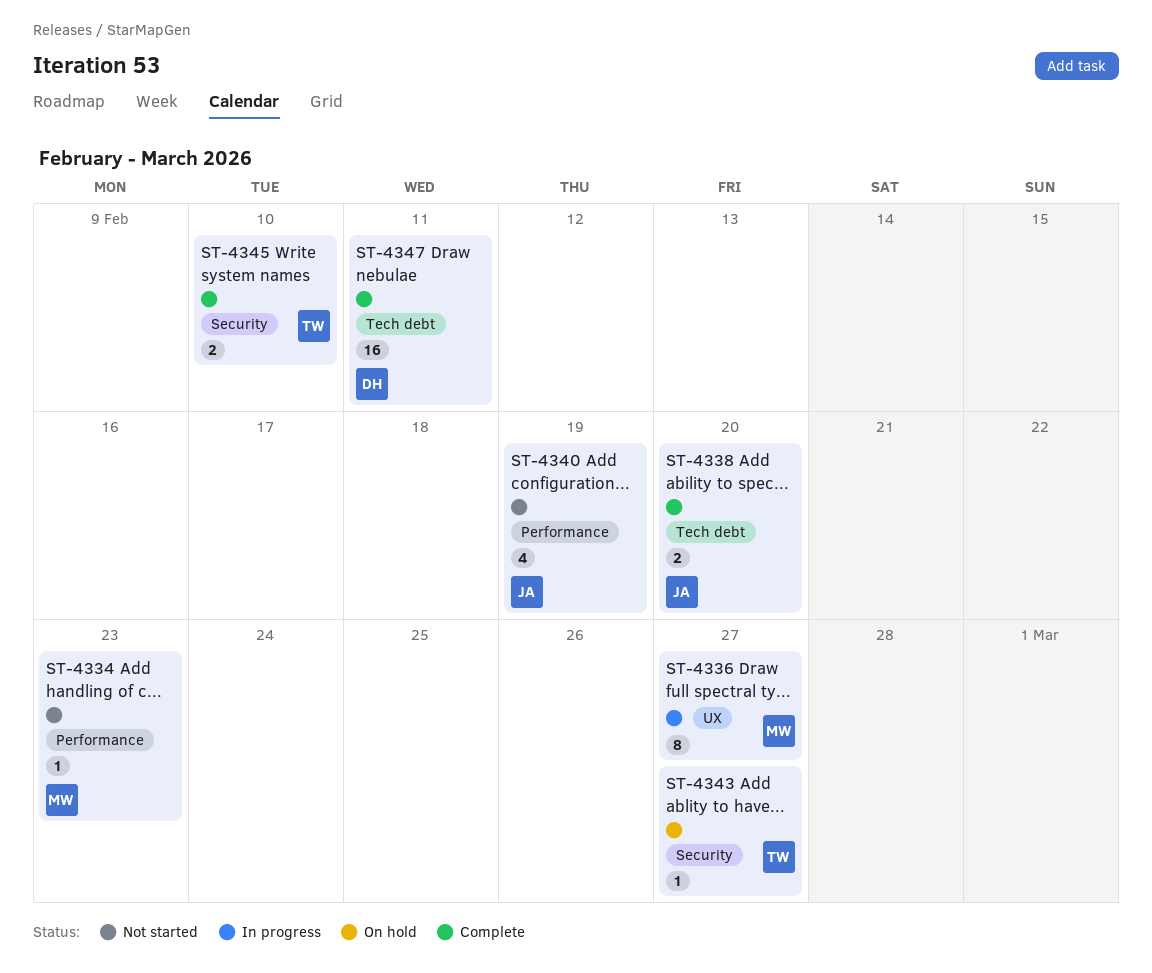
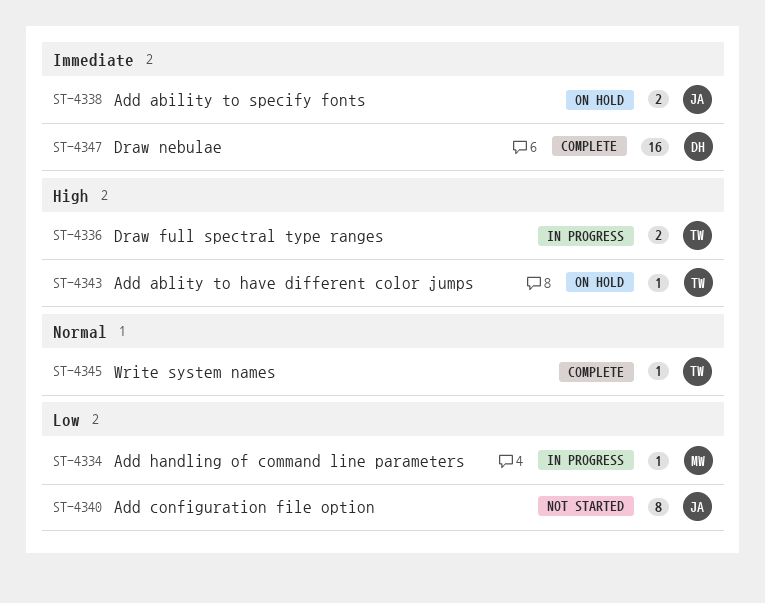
ST-4334, status: Not started -> In progress
ST-4336, owner: MW -> TW
ST-4336, estimate: 8 -> 2
ST-4338, status: Complete -> On hold
ST-4340, estimate: 4 -> 8
ST-4345, estimate: 2 -> 1

